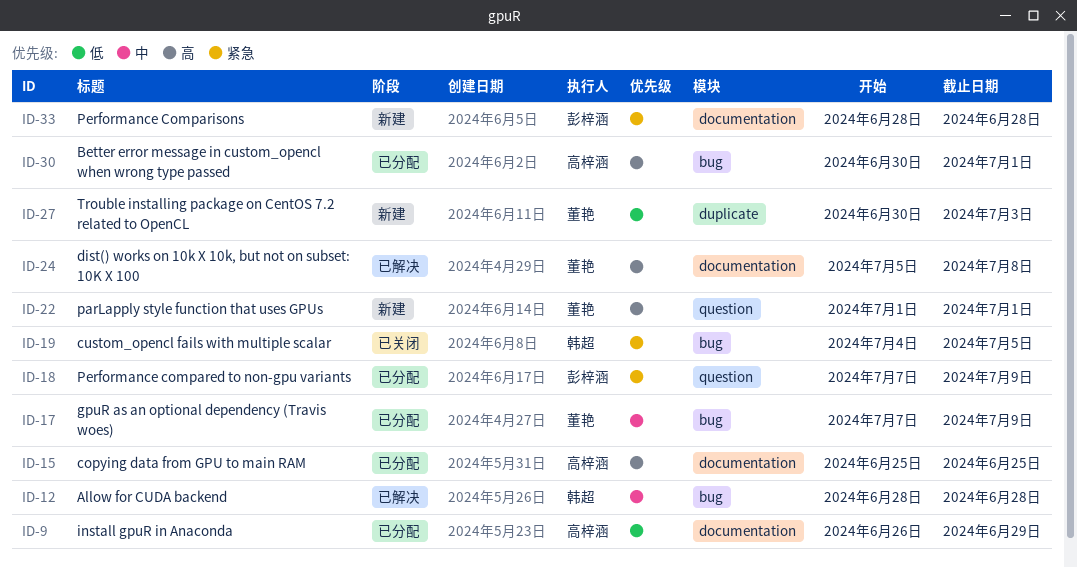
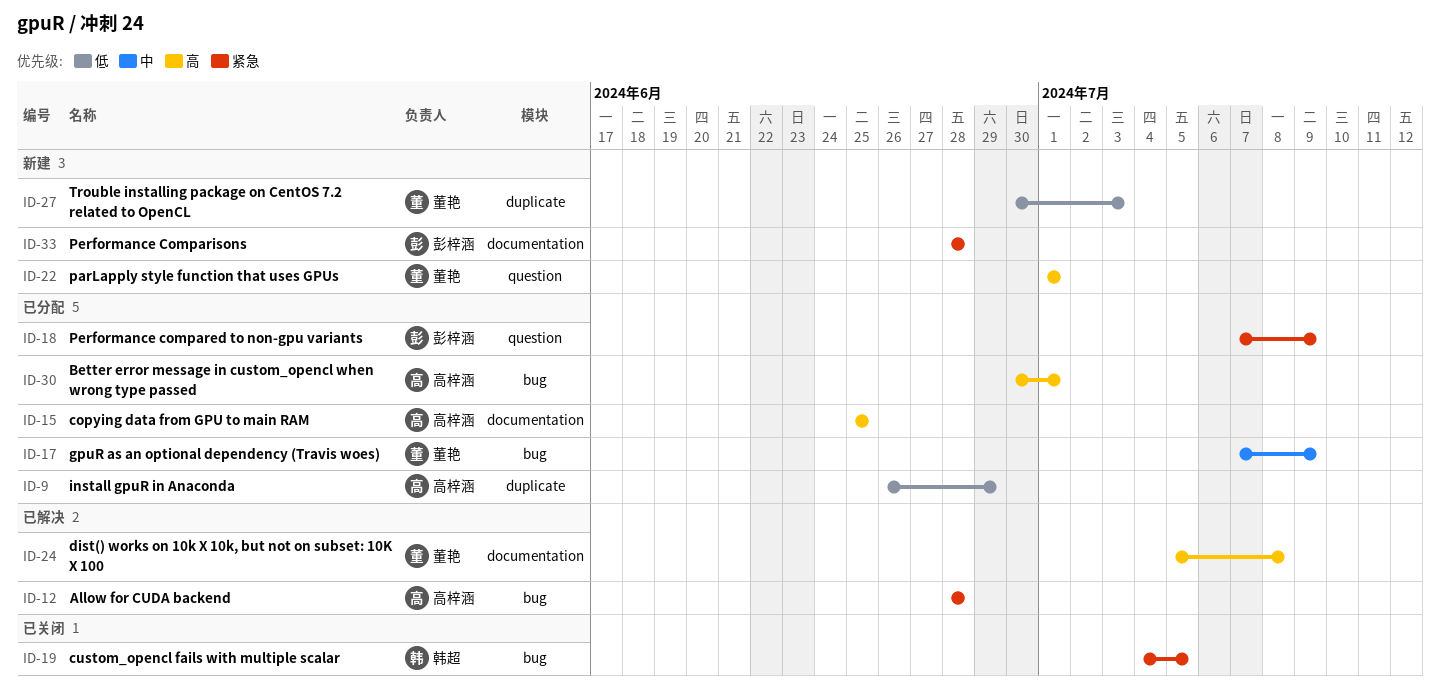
ID-9, label: documentation -> duplicate
ID-12, owner: 韩超 -> 高梓涵
ID-12, priority: 中 -> 紧急

